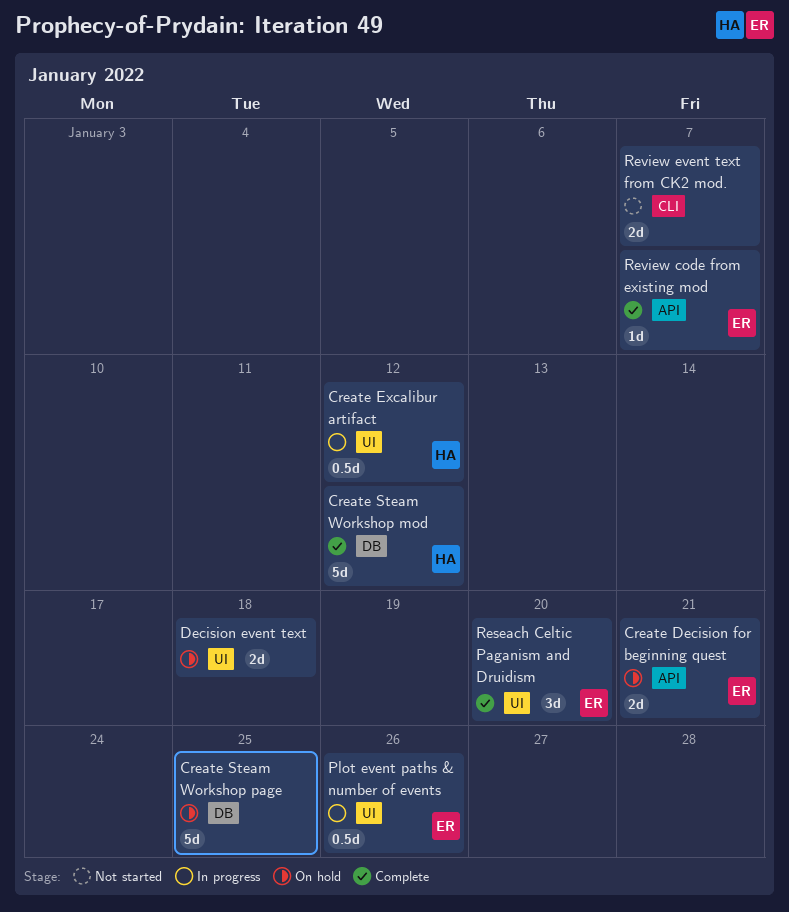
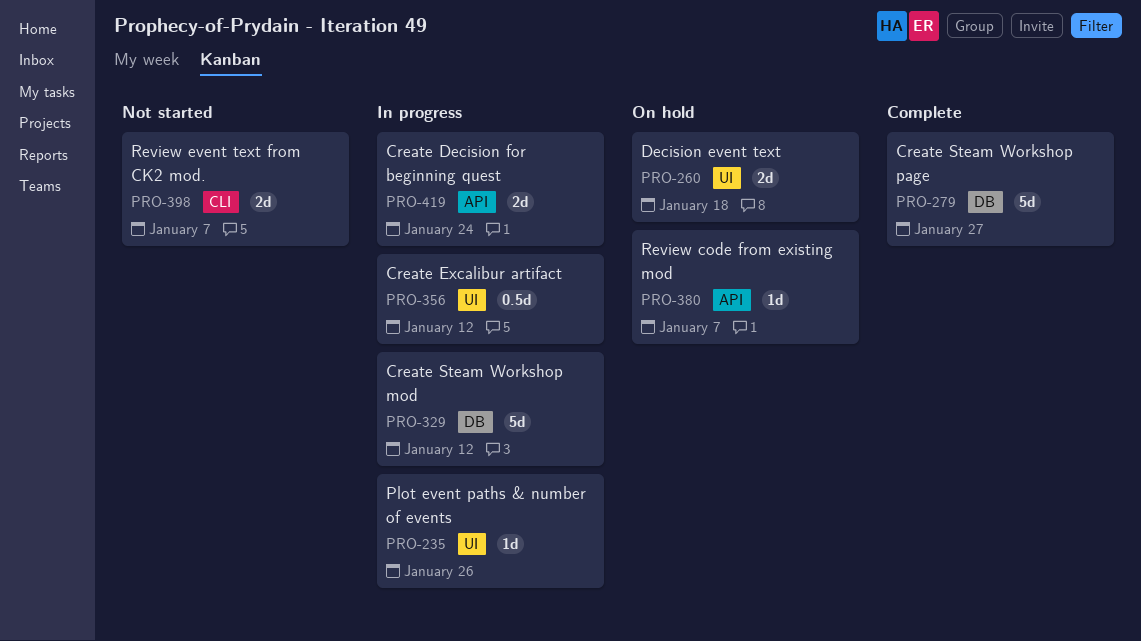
Create Decision for beginning quest, status: On hold -> In progress
Create Decision for beginning quest, due: Jan 21 -> Jan 24
Create Steam Workshop mod, status: Complete -> In progress
Create Steam Workshop page, status: On hold -> Complete
Create Steam Workshop page, due: Jan 25 -> Jan 27
Plot event paths & number of events, estimate: 0.5d -> 1d
Reseach Celtic Paganism and Druidism: present -> none
Review code from existing mod, status: Complete -> On hold

